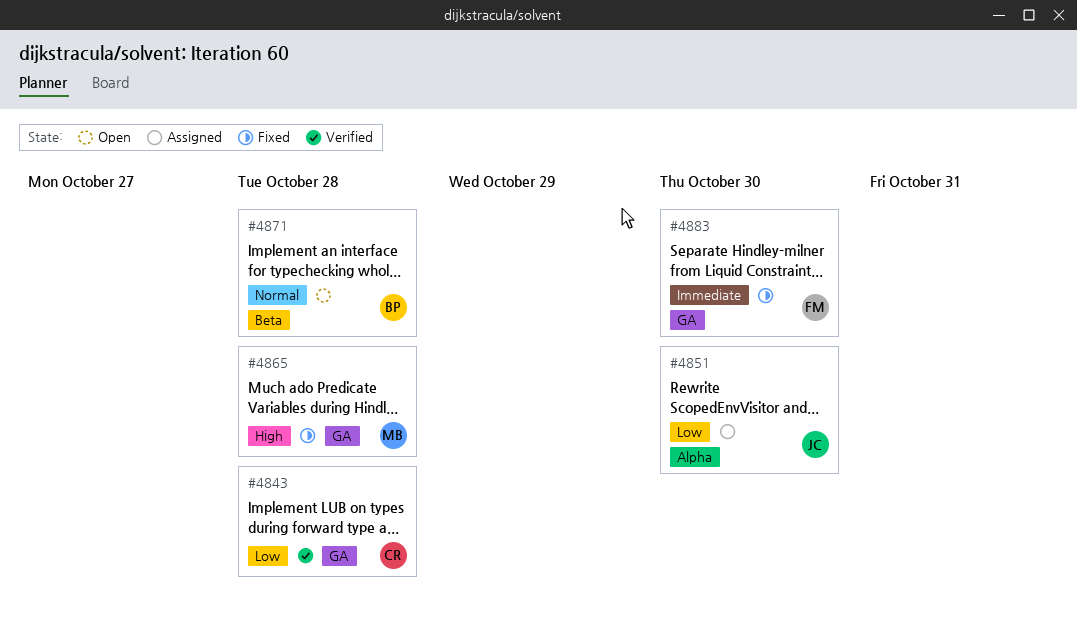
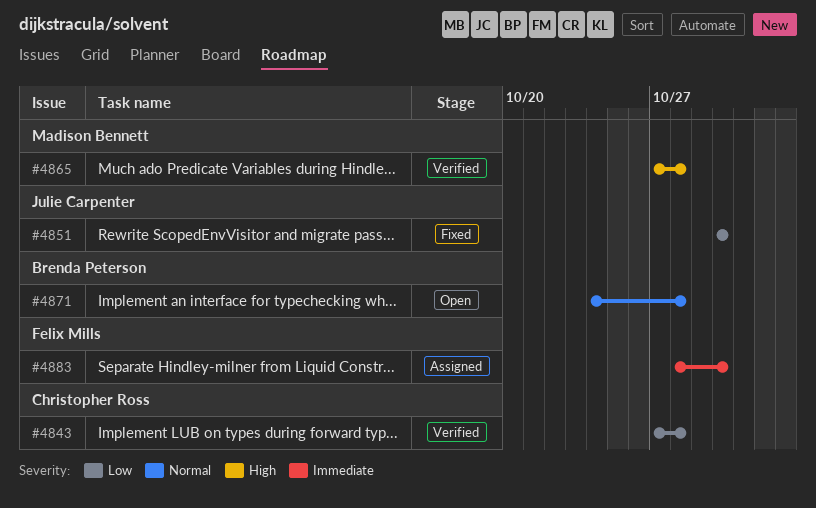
#4851, status: Assigned -> Fixed
#4865, status: Fixed -> Verified
#4883, status: Fixed -> Assigned

